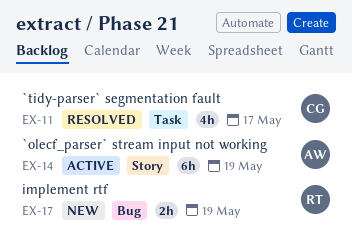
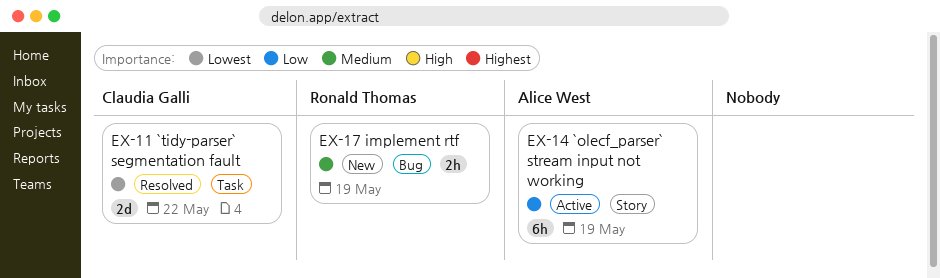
EX-11, estimate: 4h -> 2d
EX-11, due: May 17 -> May 22

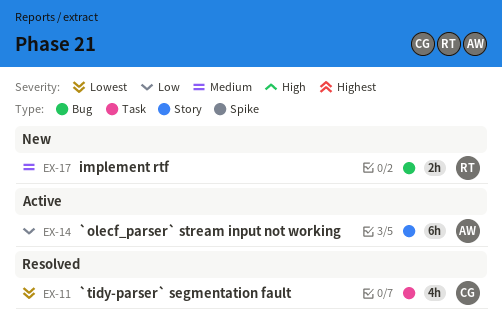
EX-11, estimate: 2d -> 4h

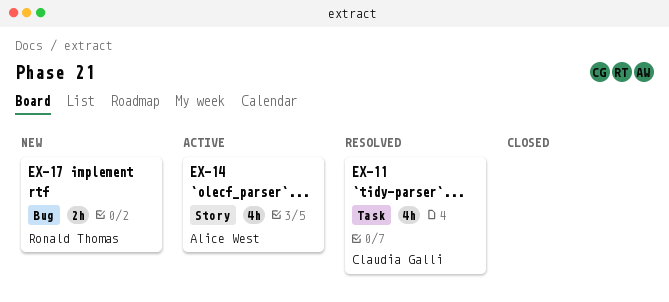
EX-14, estimate: 6h -> 4h

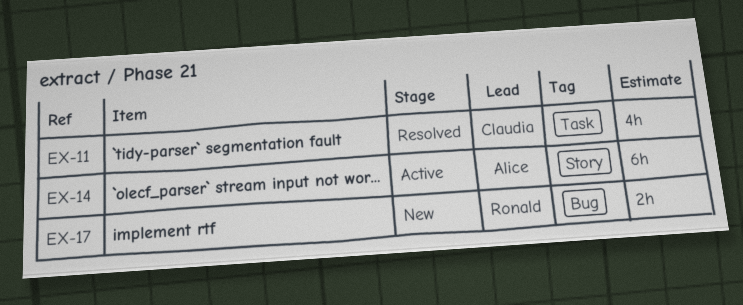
EX-14, estimate: 4h -> 6h

